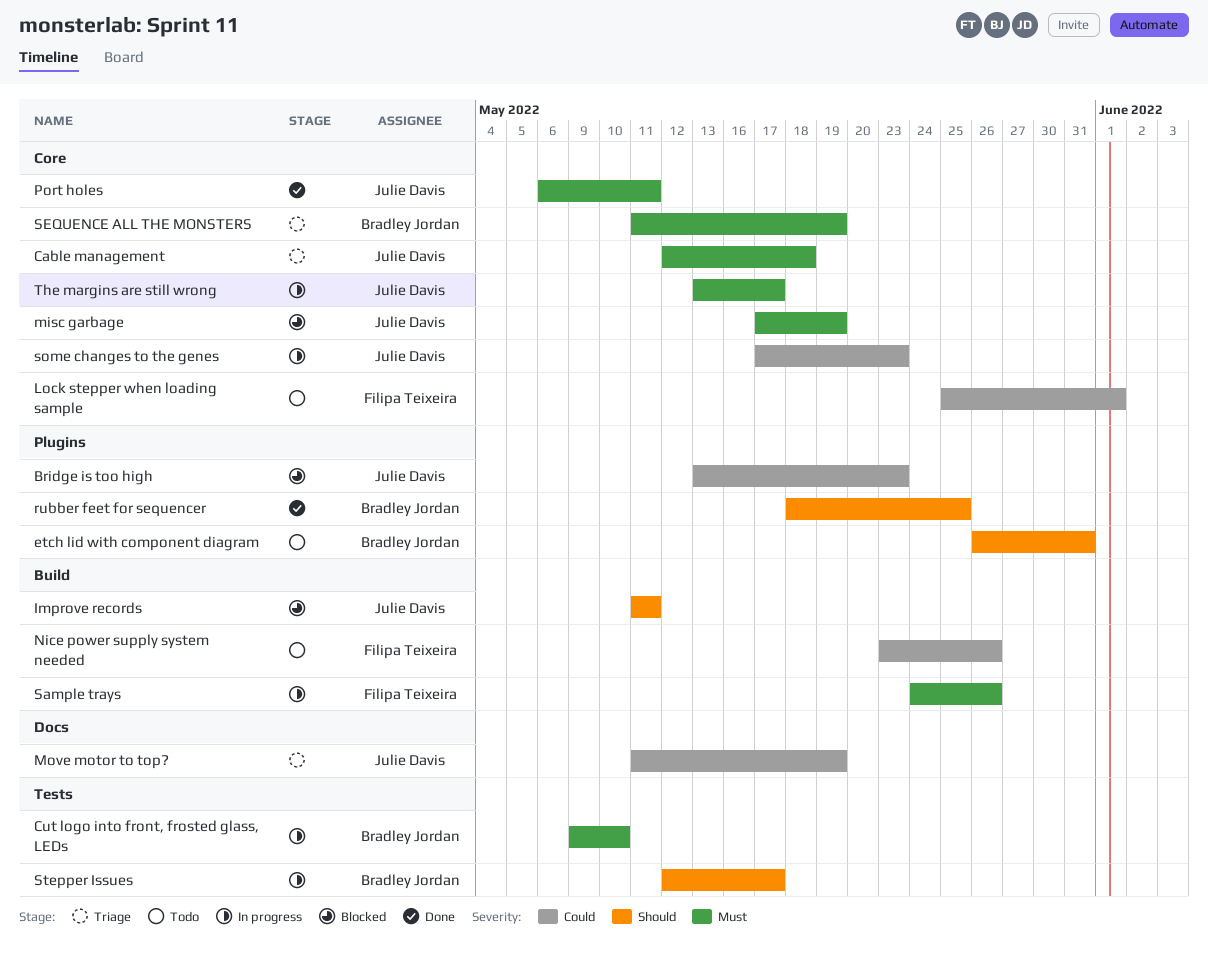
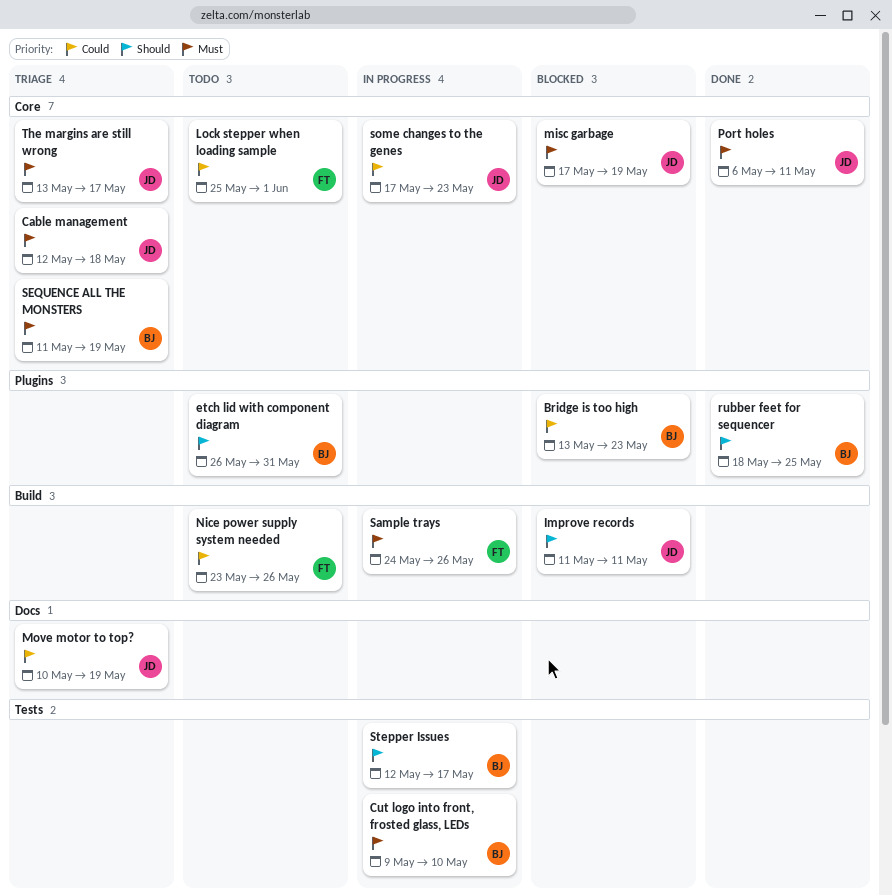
Bridge is too high, owner: Julie Davis -> Bradley Jordan
Move motor to top?, start: May 11 -> May 10
The margins are still wrong, status: In progress -> Triage

